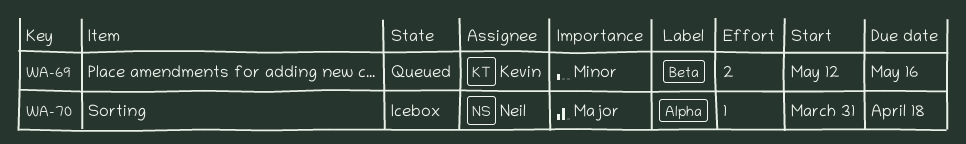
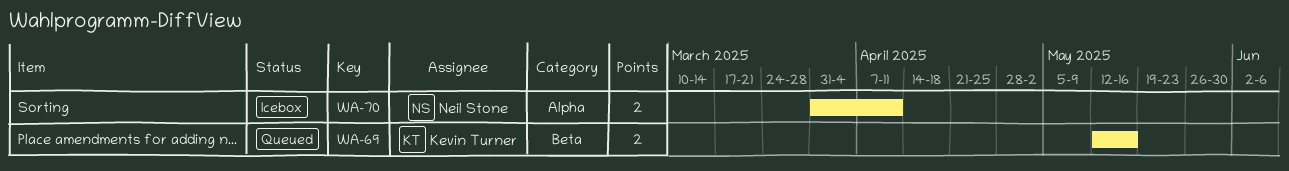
WA-70, estimate: 1 -> 2
WA-70, due: Apr 18 -> Apr 11

